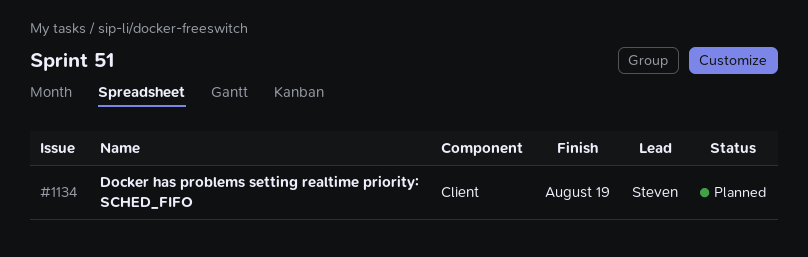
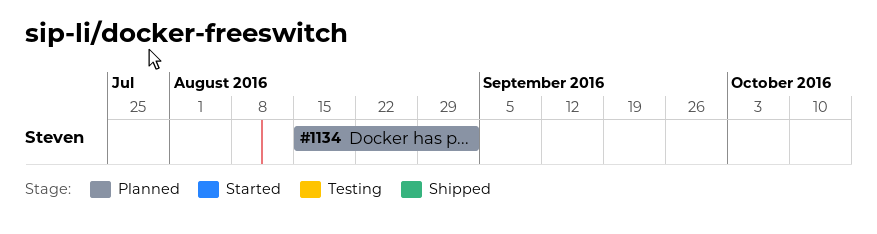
#1134, due: Aug 19 -> Sep 2

